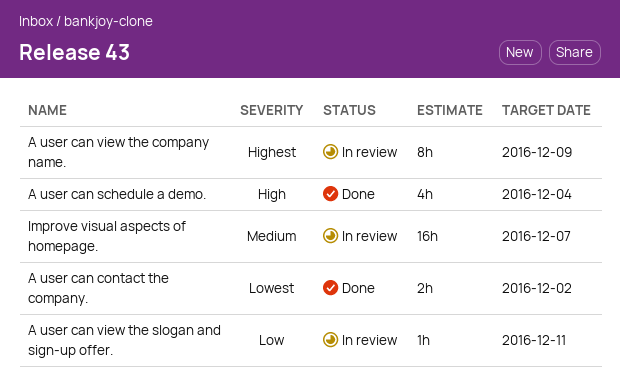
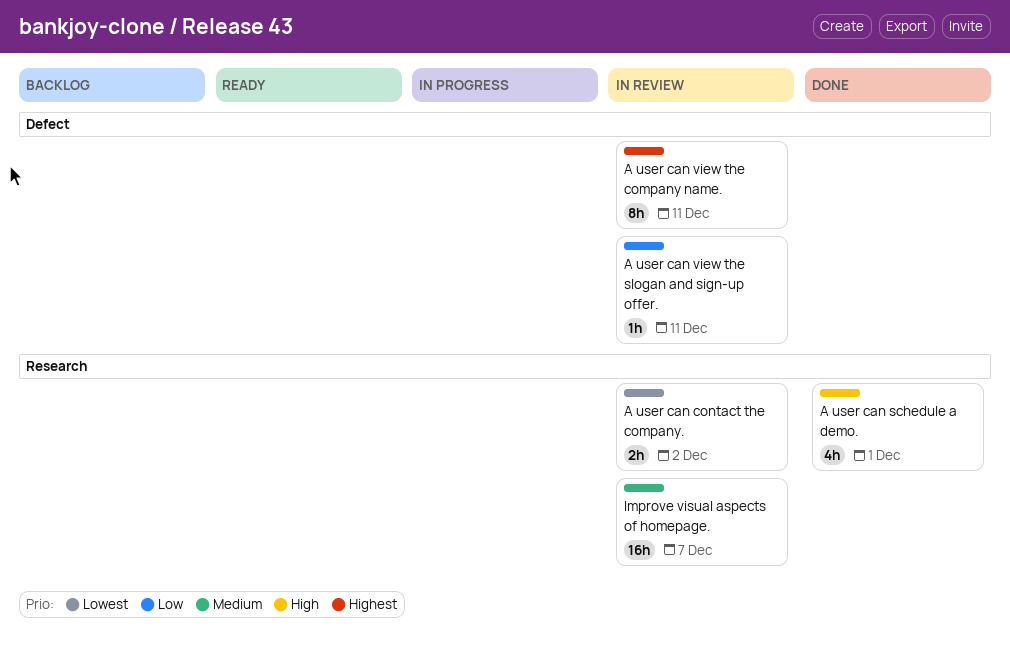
A user can contact the company., status: Done -> In review
A user can schedule a demo., due: Dec 4 -> Dec 1
A user can view the company name., due: Dec 9 -> Dec 11

